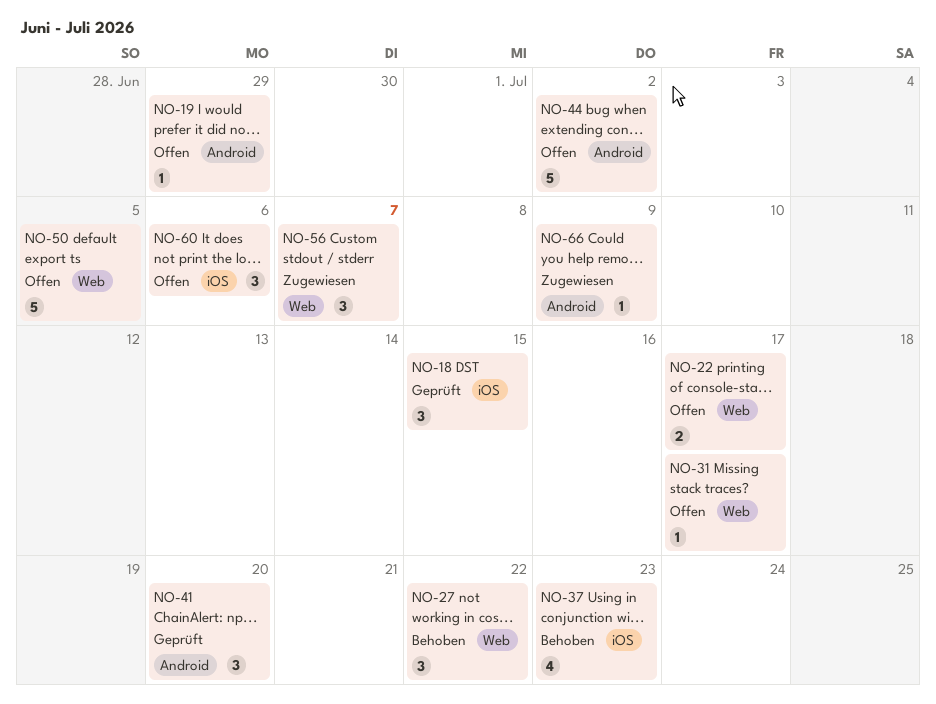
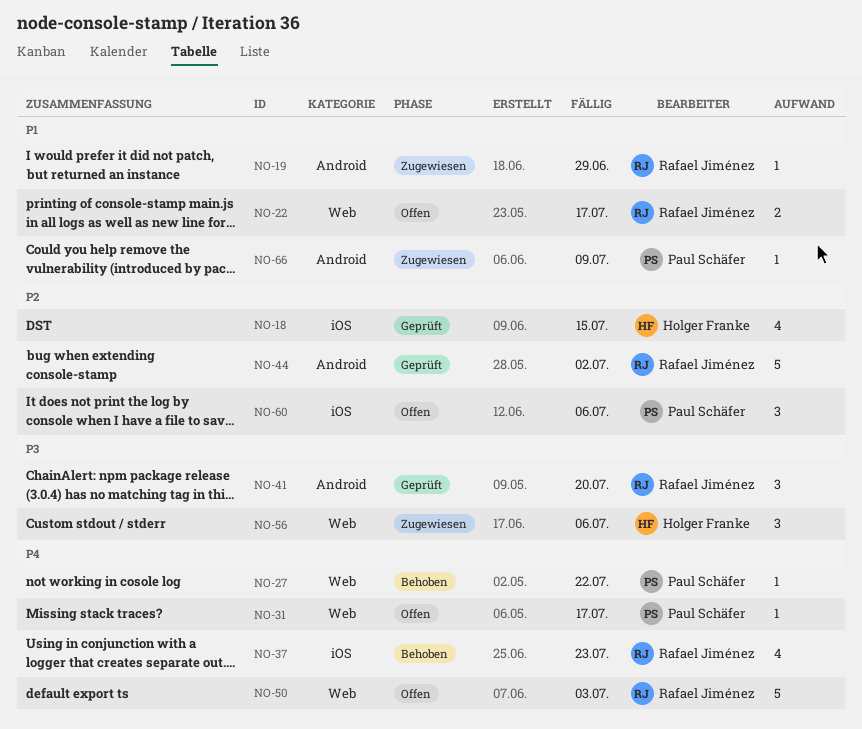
NO-18, estimate: 3 -> 4
NO-19, status: Offen -> Zugewiesen
NO-27, estimate: 3 -> 1
NO-44, status: Offen -> Geprüft
NO-50, due: Jul 5 -> Jul 3
NO-56, due: Jul 7 -> Jul 6

